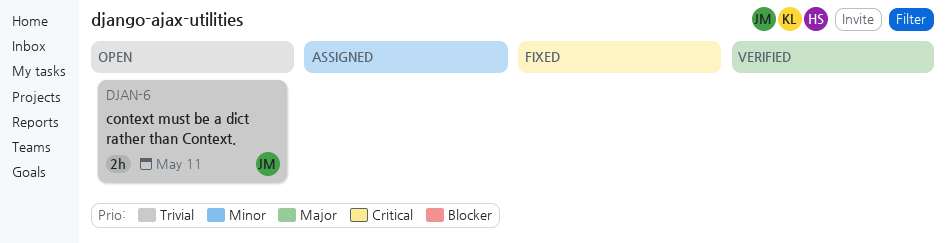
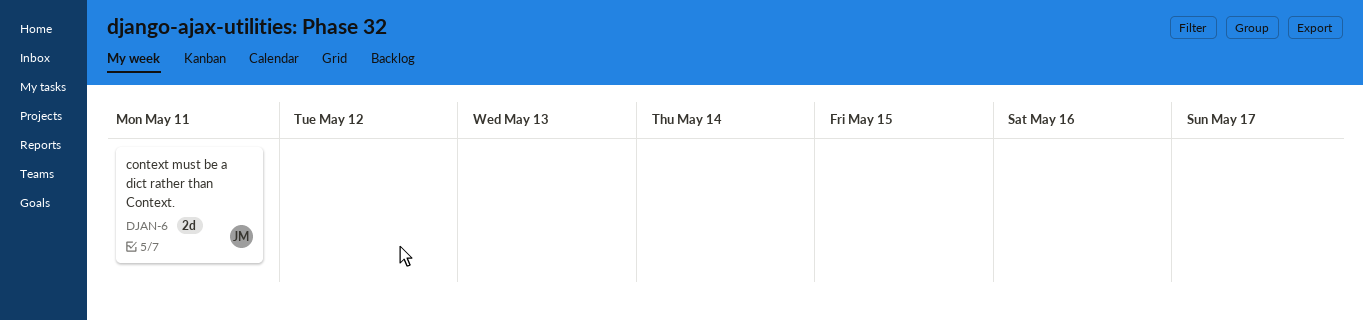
DJAN-6, estimate: 2h -> 2d

